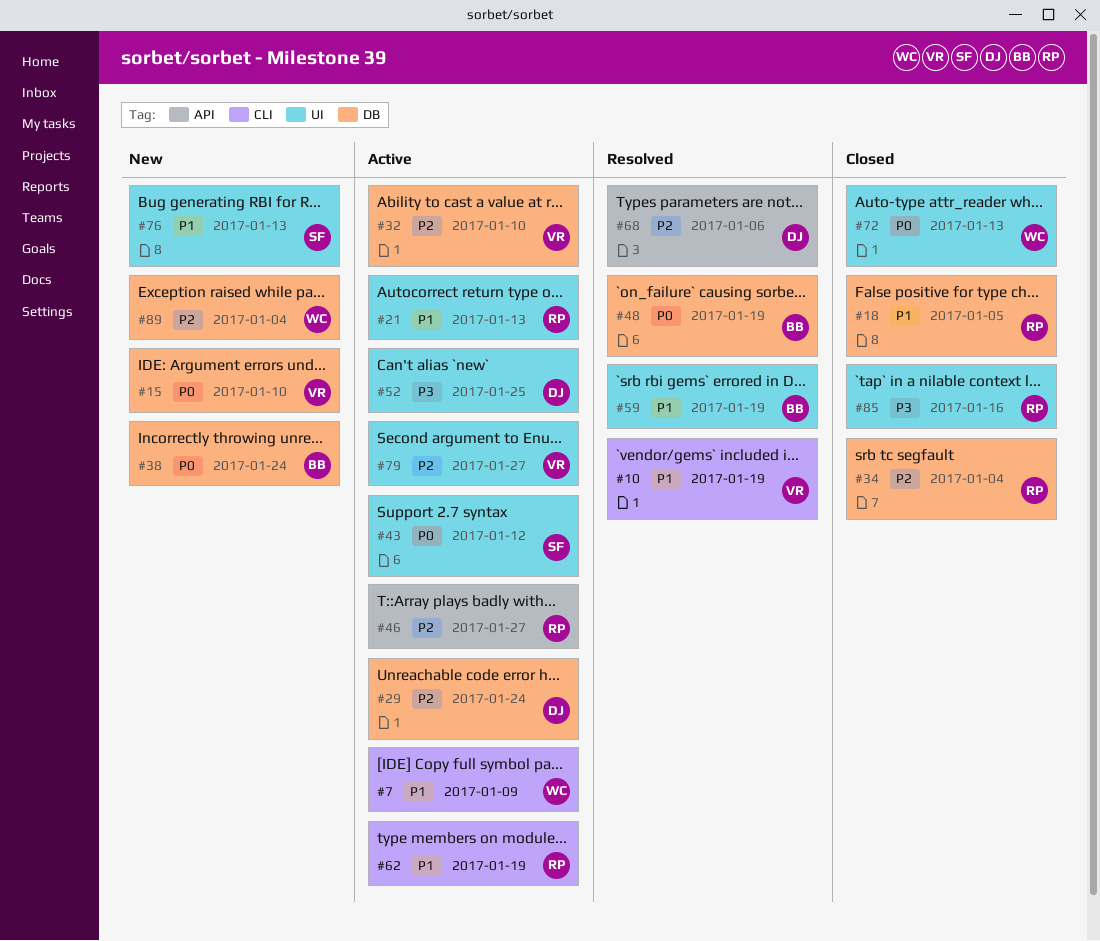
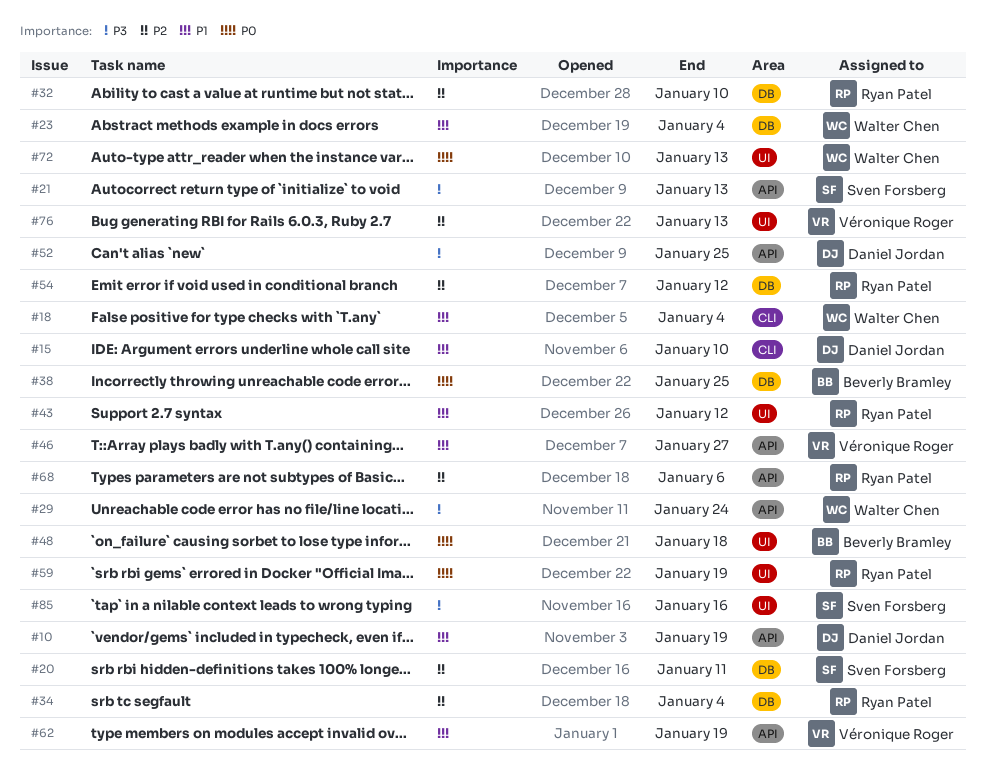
#7: present -> none
#10, owner: Véronique Roger -> Daniel Jordan
#10, label: CLI -> API
#15, owner: Véronique Roger -> Daniel Jordan
#15, priority: P0 -> P1
#15, label: DB -> CLI
#18, owner: Ryan Patel -> Walter Chen
#18, label: DB -> CLI
#18, due: Jan 5 -> Jan 4
#20: none -> present
#21, owner: Ryan Patel -> Sven Forsberg
#21, priority: P1 -> P3
#21, label: UI -> API
#23: none -> present
#29, owner: Daniel Jordan -> Walter Chen
#29, priority: P2 -> P3
#29, label: DB -> API
#32, owner: Véronique Roger -> Ryan Patel
#38, due: Jan 24 -> Jan 25
#43, owner: Sven Forsberg -> Ryan Patel
#43, priority: P0 -> P1
#46, owner: Ryan Patel -> Véronique Roger
#46, priority: P2 -> P1
#48, label: DB -> UI
#48, due: Jan 19 -> Jan 18
#52, label: UI -> API
#54: none -> present
#59, owner: Beverly Bramley -> Ryan Patel
#59, priority: P1 -> P0
#62, owner: Ryan Patel -> Véronique Roger
#62, label: CLI -> API
#68, owner: Daniel Jordan -> Ryan Patel
#76, owner: Sven Forsberg -> Véronique Roger
#76, priority: P1 -> P2
#79: present -> none
#85, owner: Ryan Patel -> Sven Forsberg
#89: present -> none

